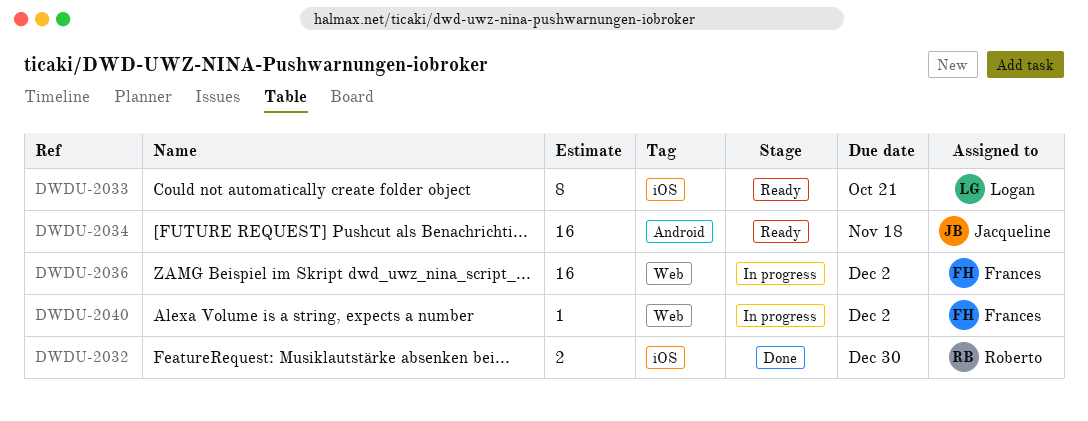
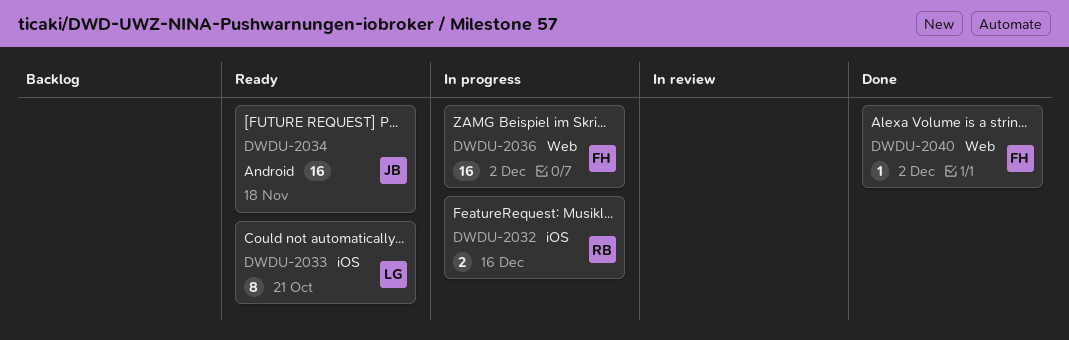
DWDU-2032, status: Done -> In progress
DWDU-2032, due: Dec 30 -> Dec 16
DWDU-2040, status: In progress -> Done

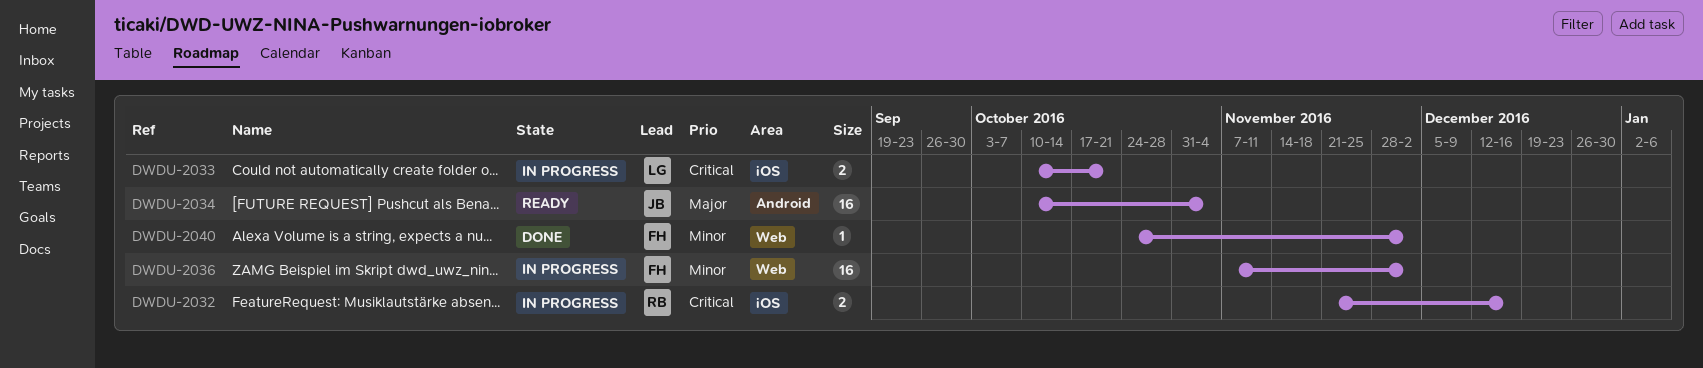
DWDU-2033, status: Ready -> In progress
DWDU-2033, estimate: 8 -> 2
DWDU-2034, due: Nov 18 -> Nov 4

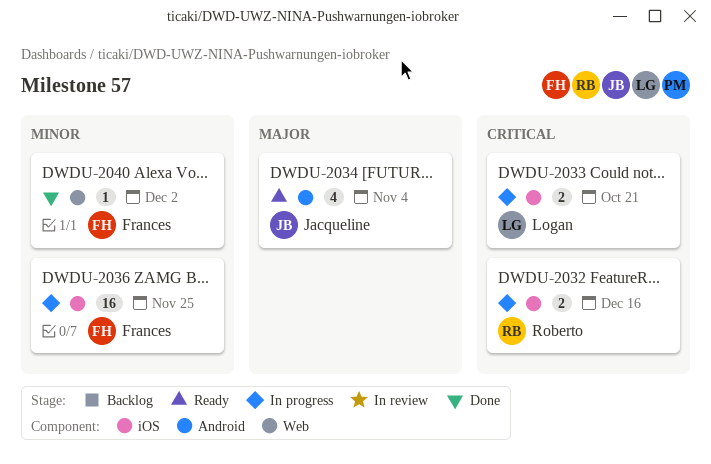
DWDU-2034, estimate: 16 -> 4
DWDU-2036, label: Web -> iOS
DWDU-2036, due: Dec 2 -> Nov 25

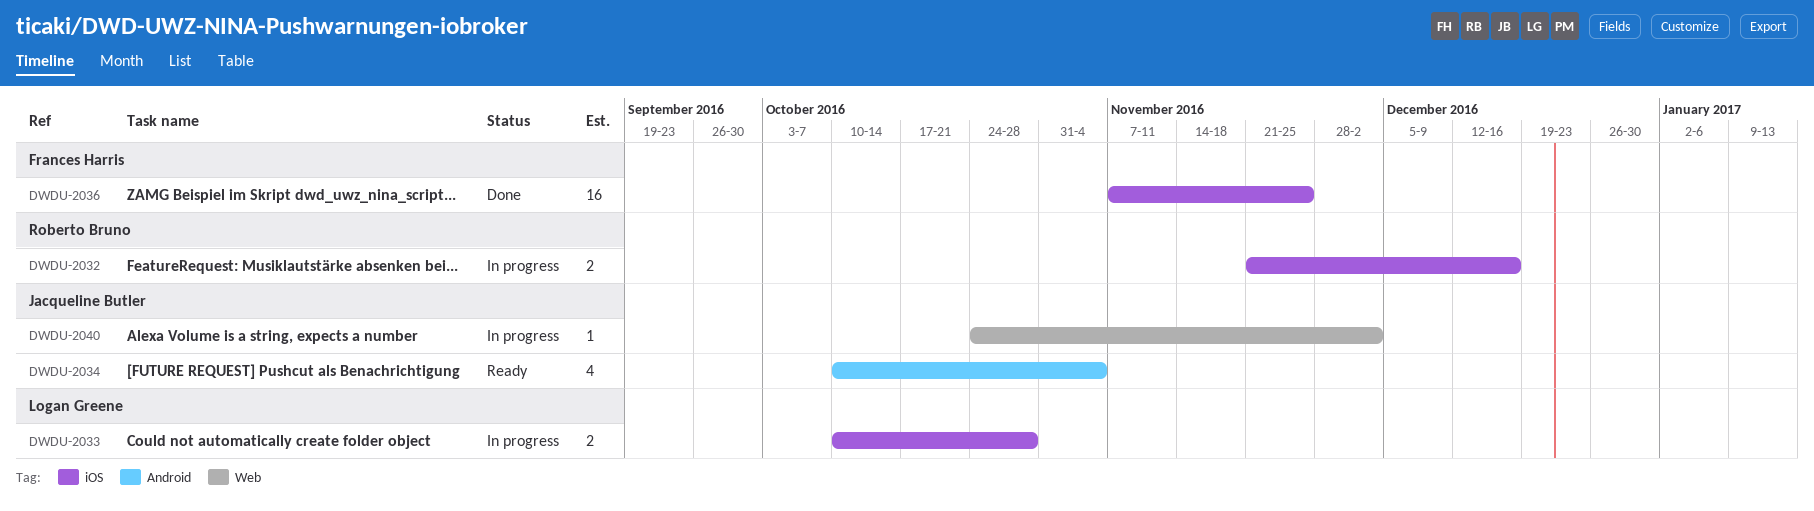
DWDU-2033, due: Oct 21 -> Oct 28
DWDU-2036, status: In progress -> Done
DWDU-2040, status: Done -> In progress
DWDU-2040, owner: Frances Harris -> Jacqueline Butler

